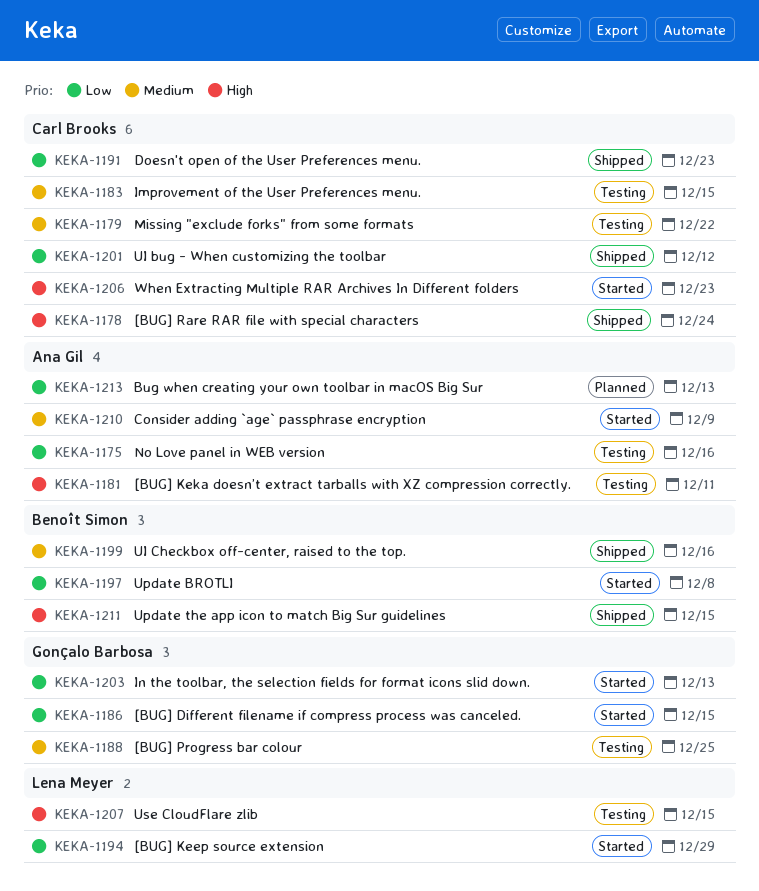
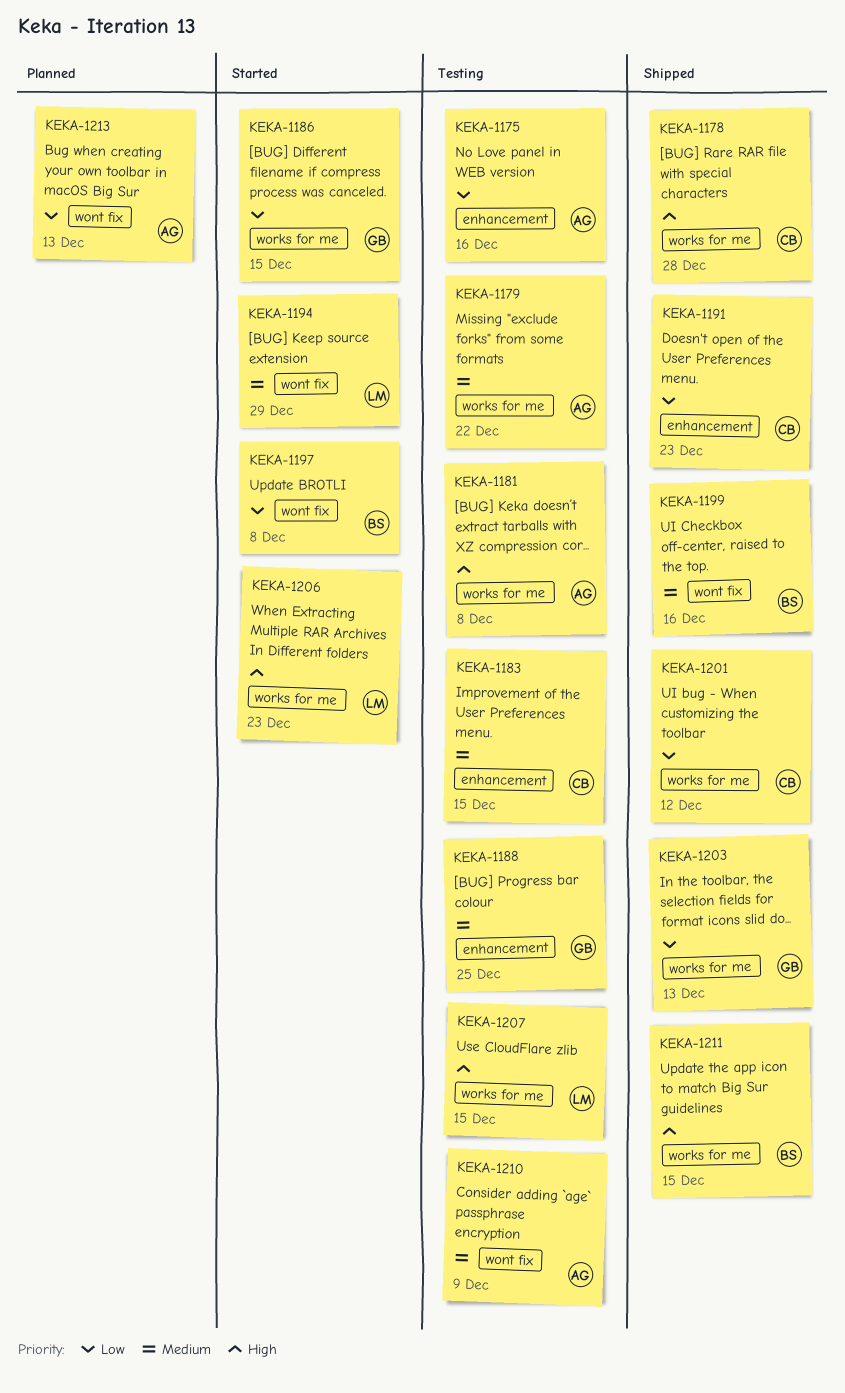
KEKA-1178, due: Dec 24 -> Dec 28
KEKA-1179, owner: Carl Brooks -> Ana Gil
KEKA-1181, due: Dec 11 -> Dec 8
KEKA-1194, priority: Low -> Medium
KEKA-1203, status: Started -> Shipped
KEKA-1206, owner: Carl Brooks -> Lena Meyer
KEKA-1210, status: Started -> Testing

